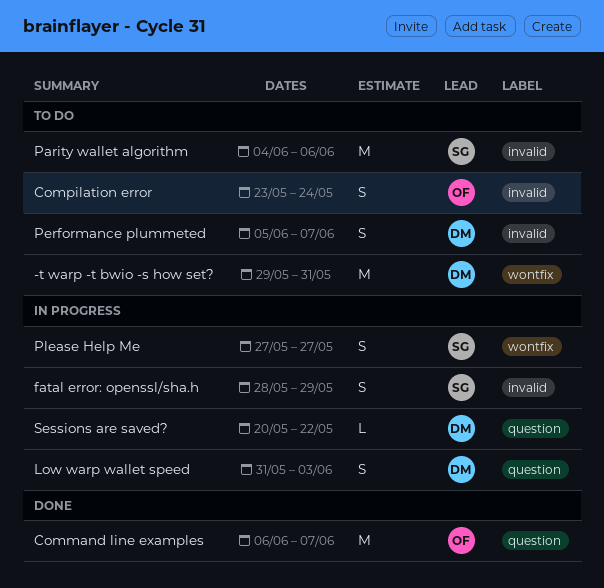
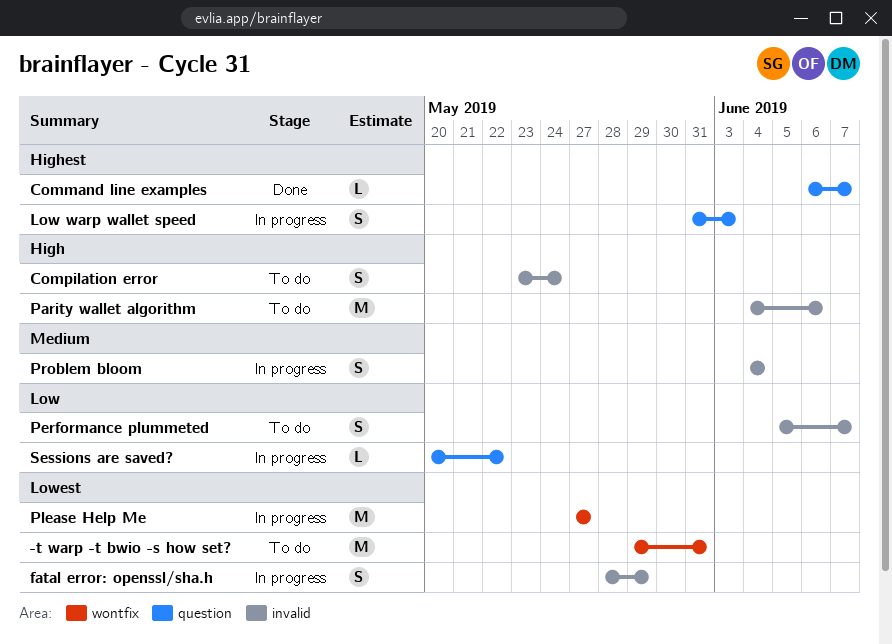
Command line examples, estimate: M -> L
Please Help Me, estimate: S -> M
Problem bloom: none -> present

